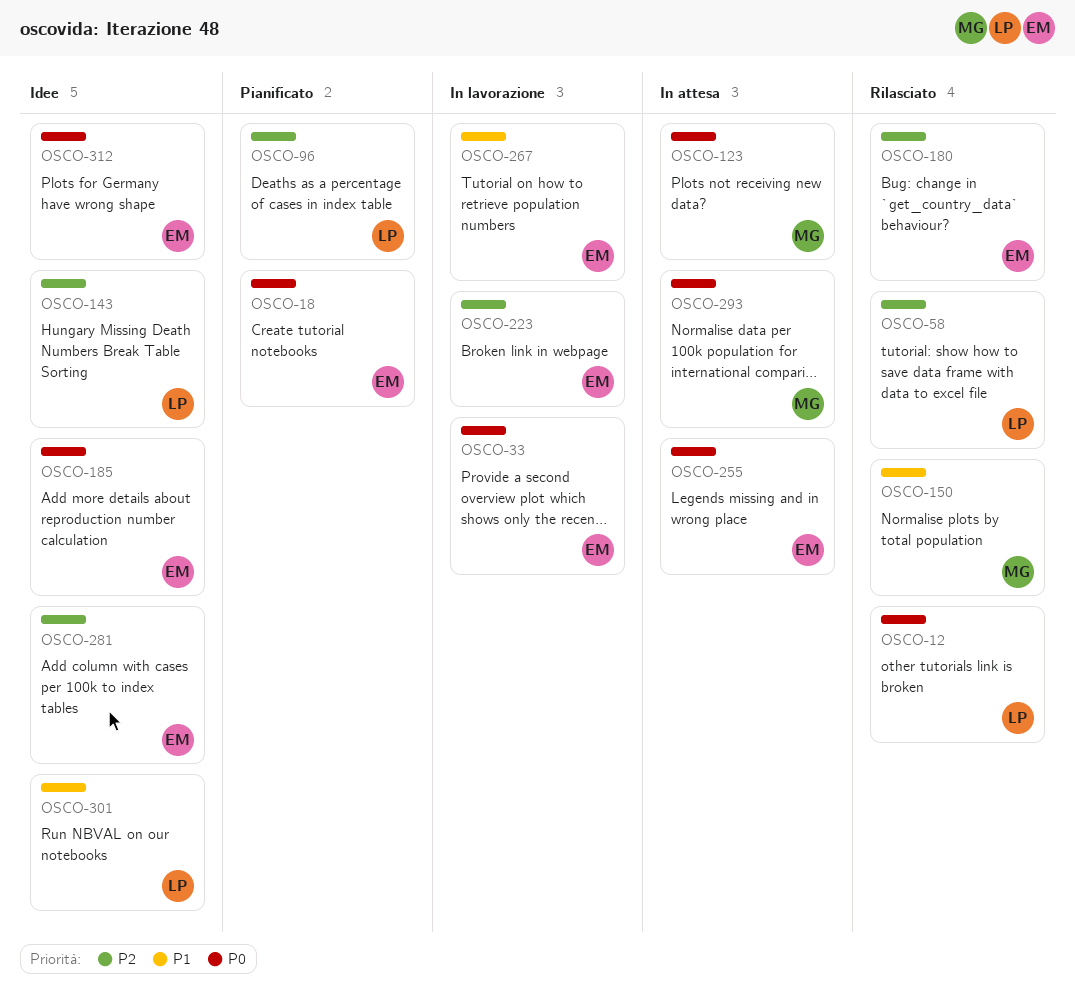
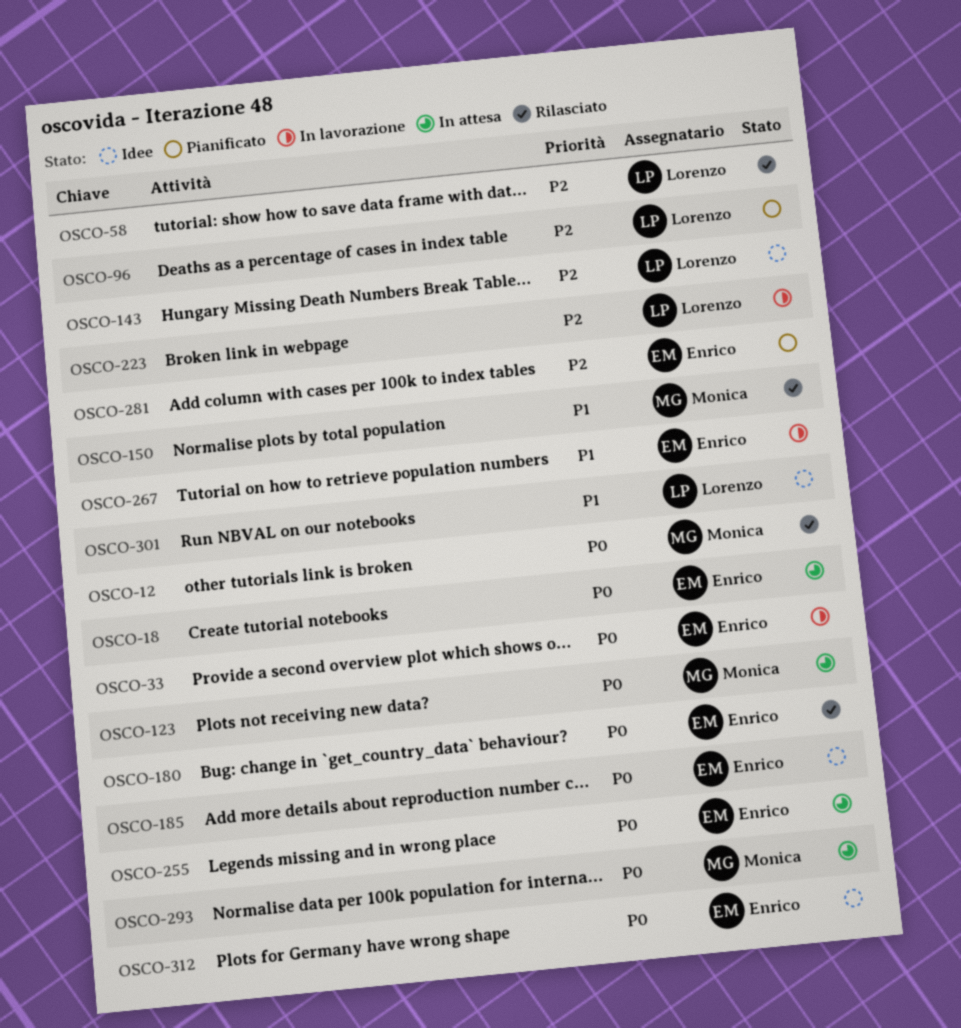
OSCO-12, owner: Lorenzo -> Monica
OSCO-18, status: Pianificato -> In attesa
OSCO-180, priority: P2 -> P0
OSCO-223, owner: Enrico -> Lorenzo
OSCO-281, status: Idee -> Pianificato

